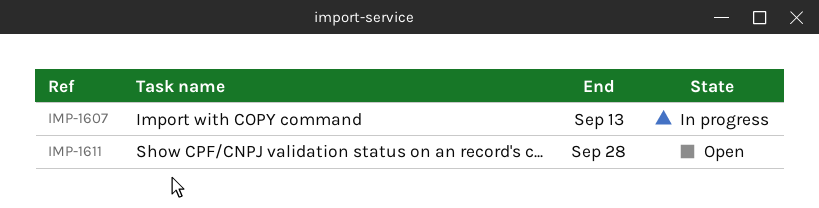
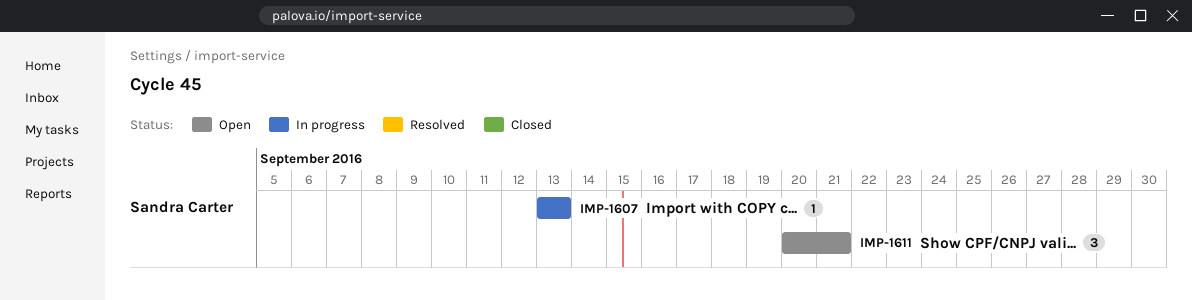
IMP-1611, due: Sep 28 -> Sep 21

